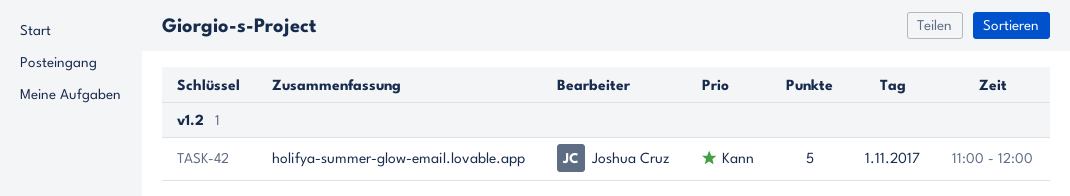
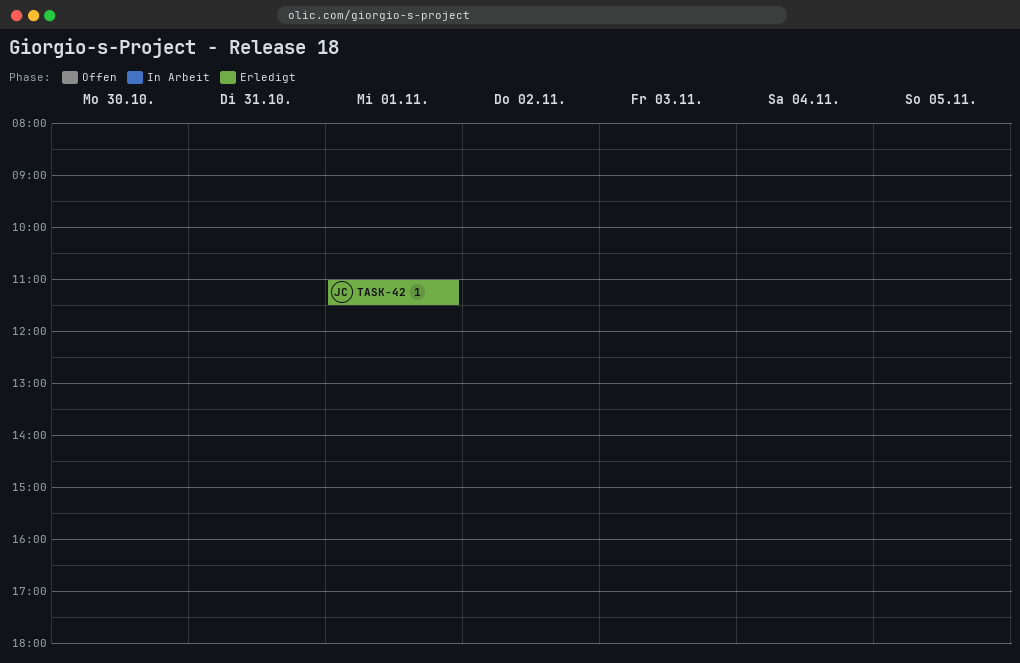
TASK-42, estimate: 5 -> 1
TASK-42, ends: 12:00 -> 11:30

